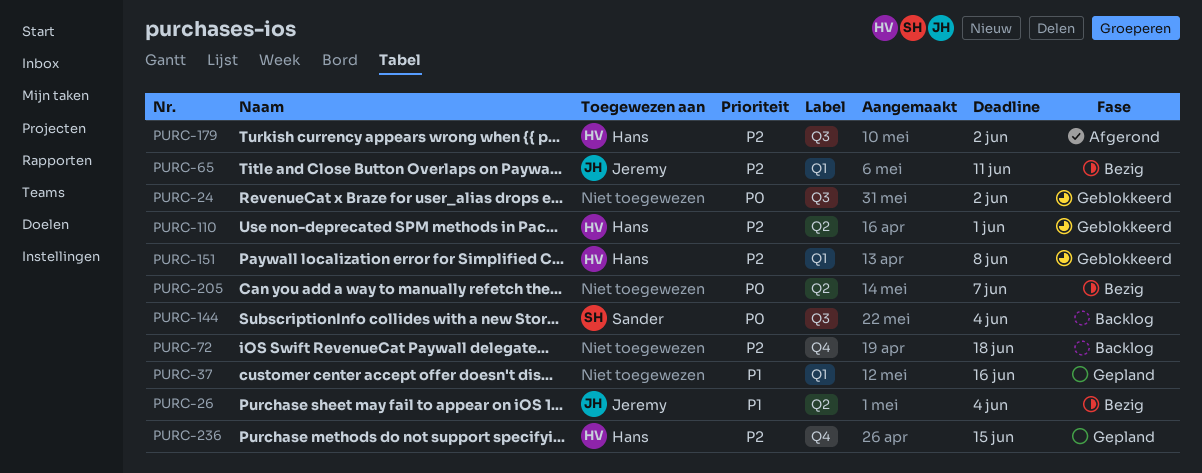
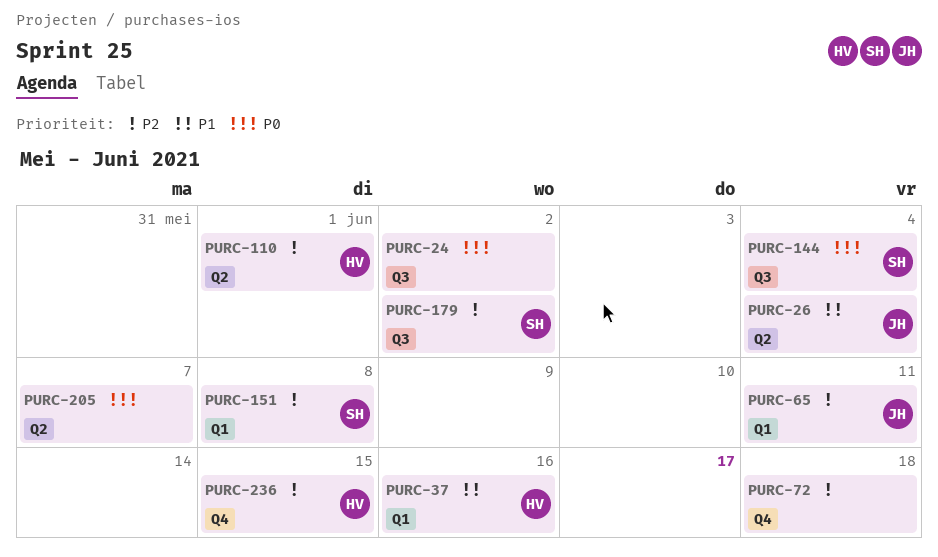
PURC-37, owner: none -> Hans
PURC-151, owner: Hans -> Sander
PURC-179, owner: Hans -> Sander

